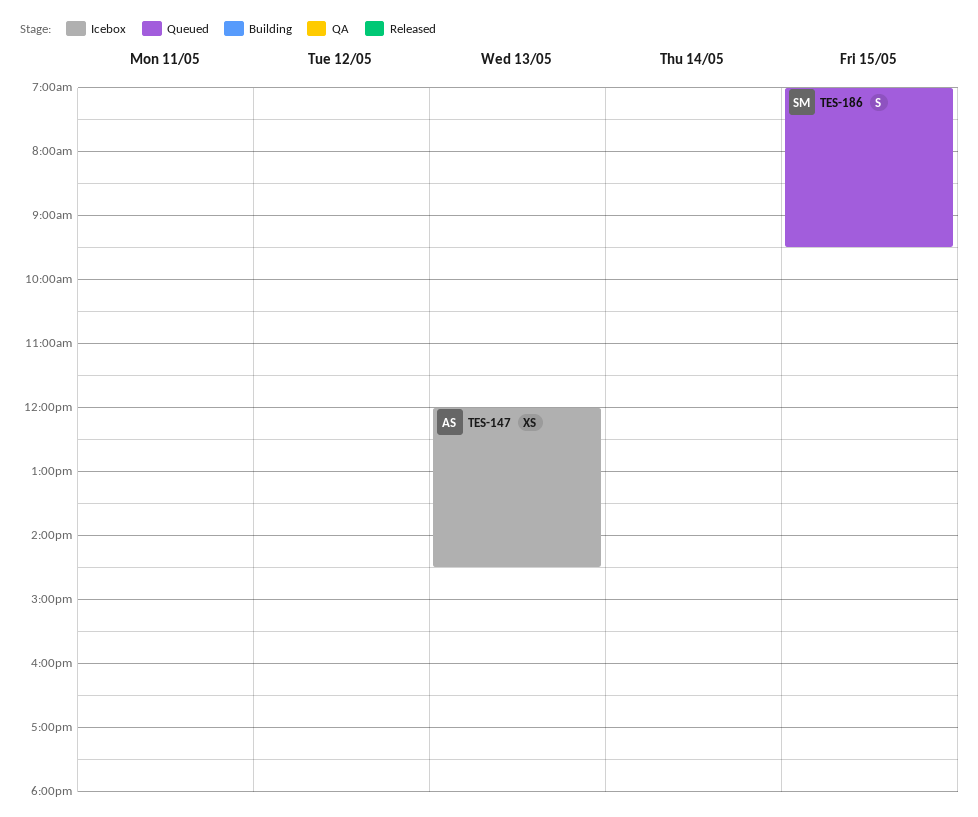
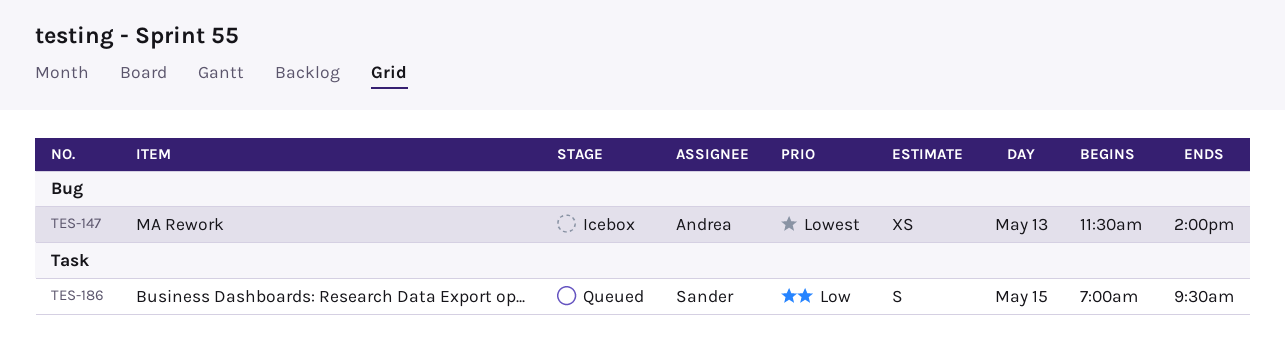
TES-147, begins: 12:00 -> 11:30
TES-147, ends: 14:30 -> 14:00

